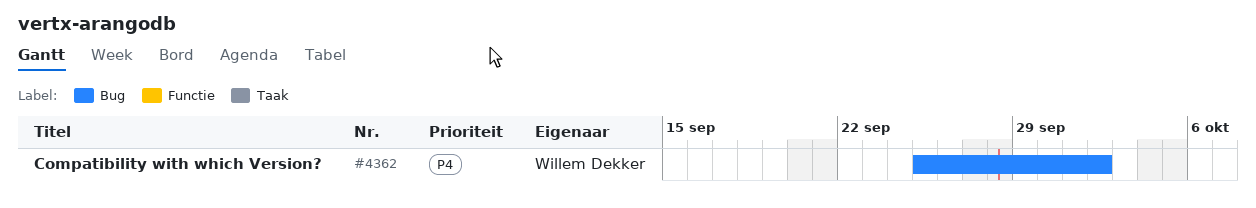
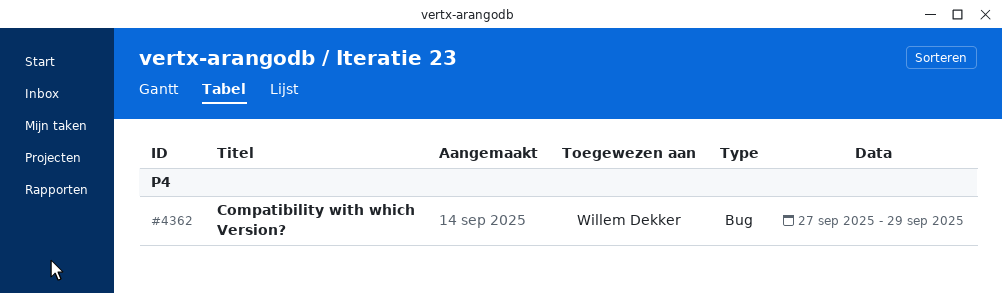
#4362, start: Sep 25 -> Sep 27
#4362, due: Oct 2 -> Sep 29

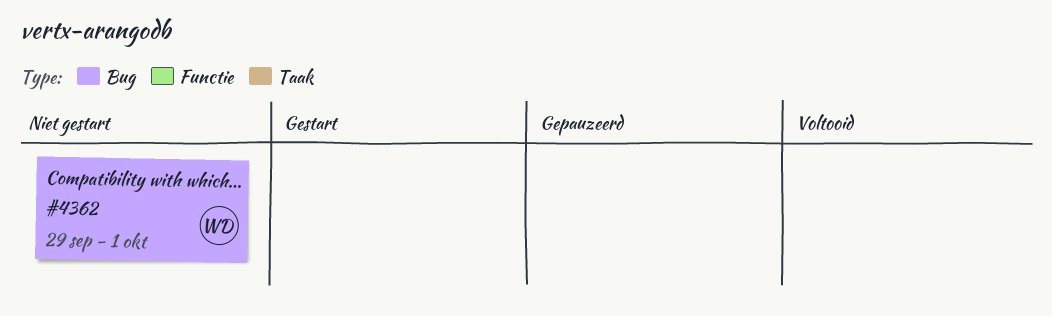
#4362, start: Sep 27 -> Sep 29
#4362, due: Sep 29 -> Oct 1

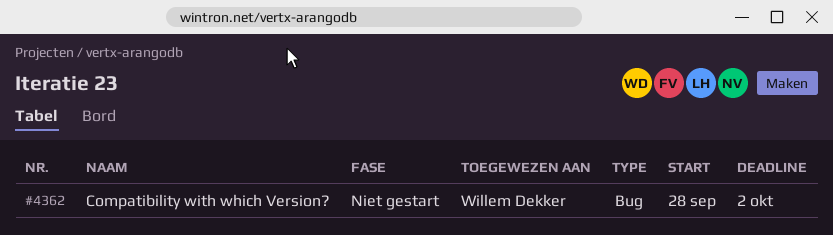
#4362, start: Sep 29 -> Sep 28
#4362, due: Oct 1 -> Oct 2

